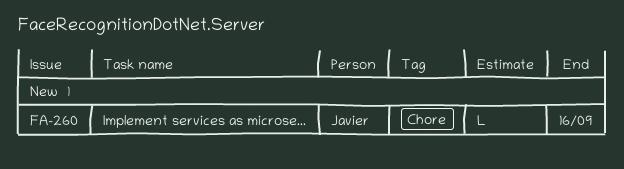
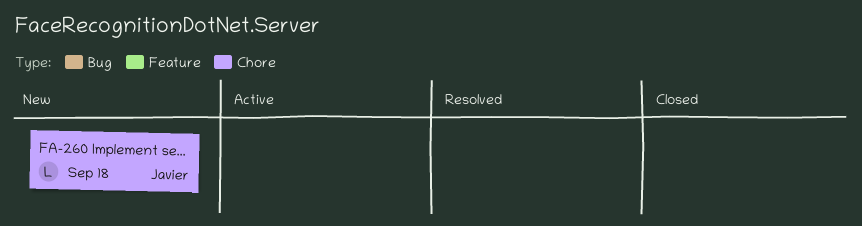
FA-260, due: Sep 16 -> Sep 18

